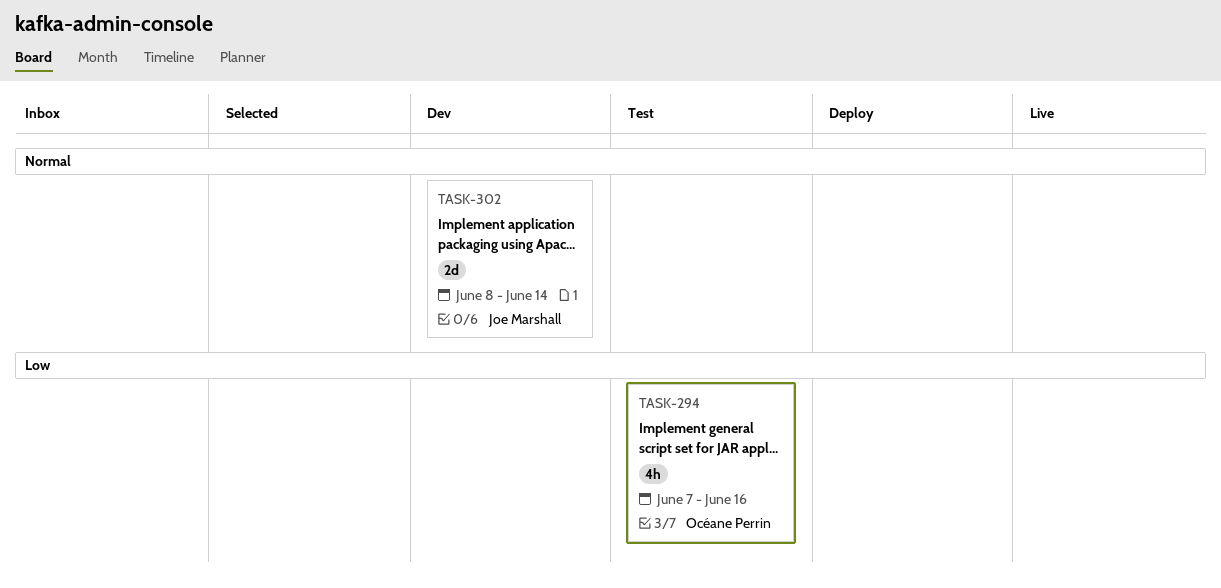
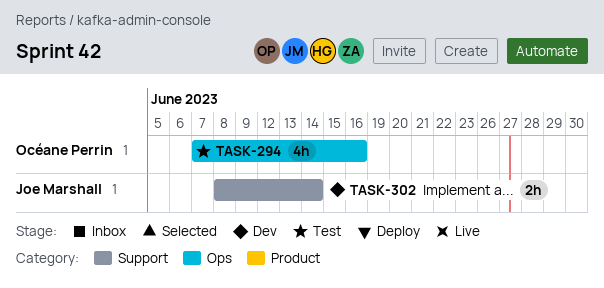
TASK-302, estimate: 2d -> 2h

